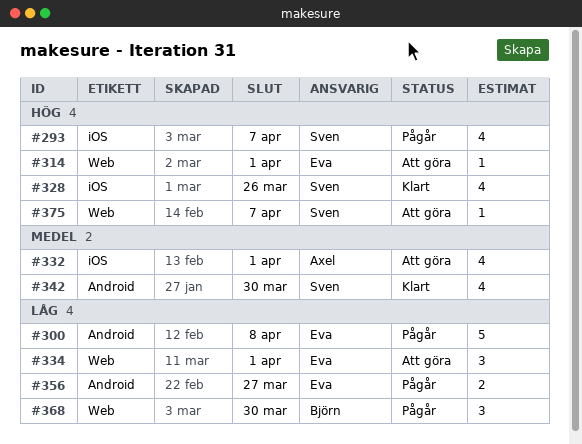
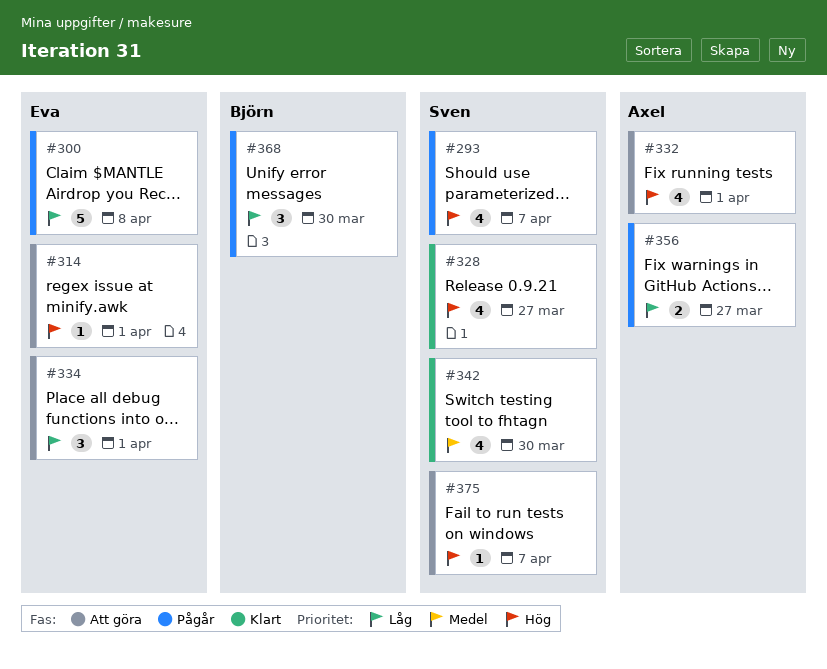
#328, due: Mar 26 -> Mar 27
#332, priority: Medel -> Hög
#356, owner: Eva -> Axel

